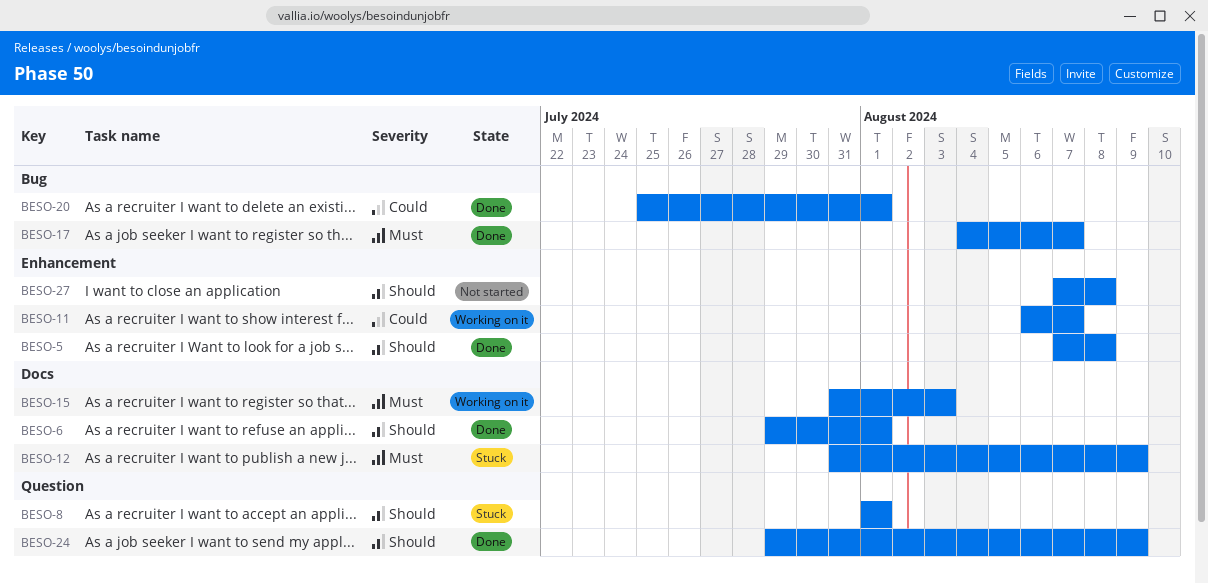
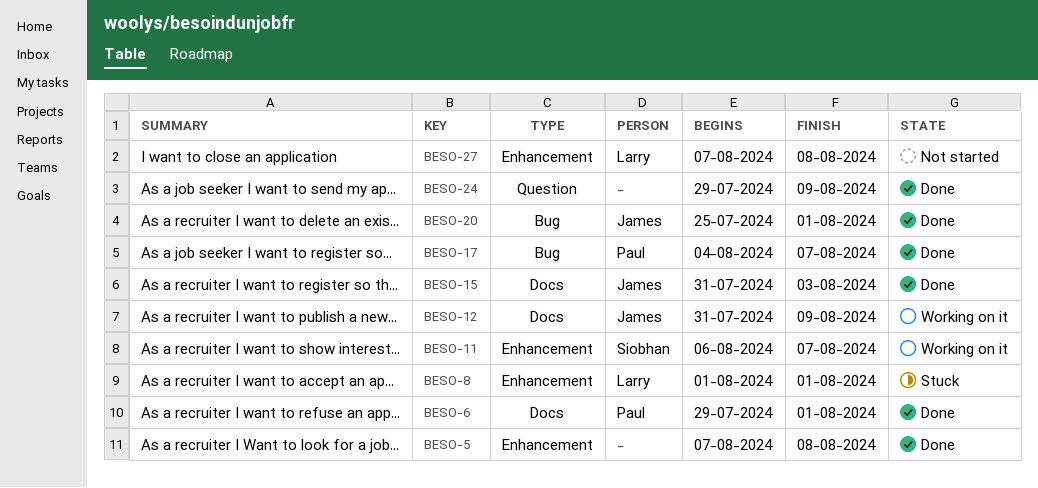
BESO-8, label: Question -> Enhancement
BESO-12, status: Stuck -> Working on it
BESO-15, status: Working on it -> Done

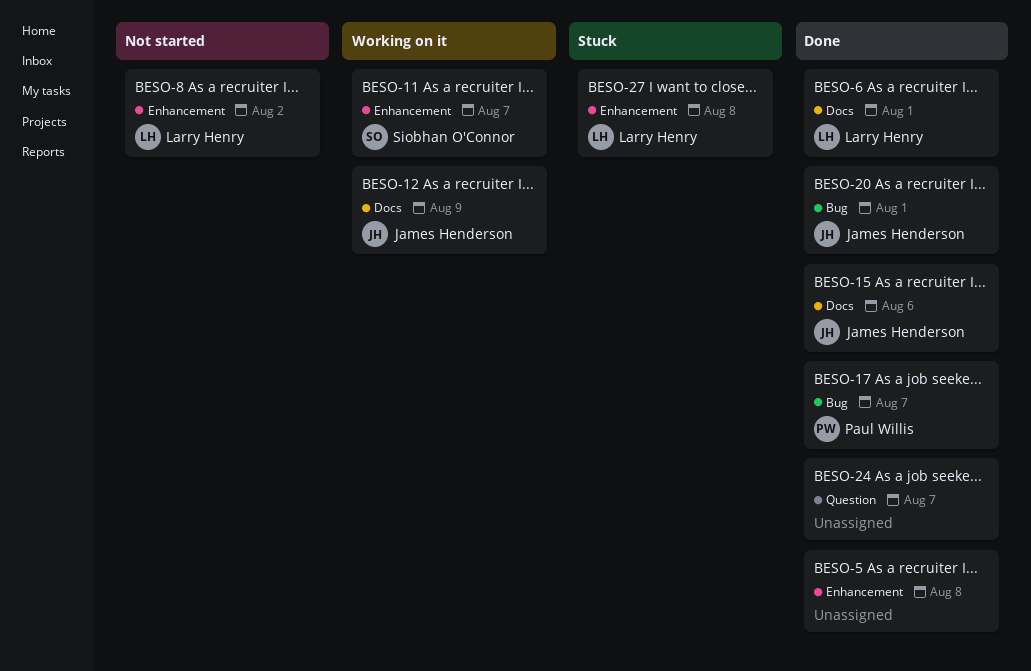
BESO-6, owner: Paul Willis -> Larry Henry
BESO-8, status: Stuck -> Not started
BESO-8, due: Aug 1 -> Aug 2
BESO-15, due: Aug 3 -> Aug 6
BESO-24, due: Aug 9 -> Aug 7
BESO-27, status: Not started -> Stuck

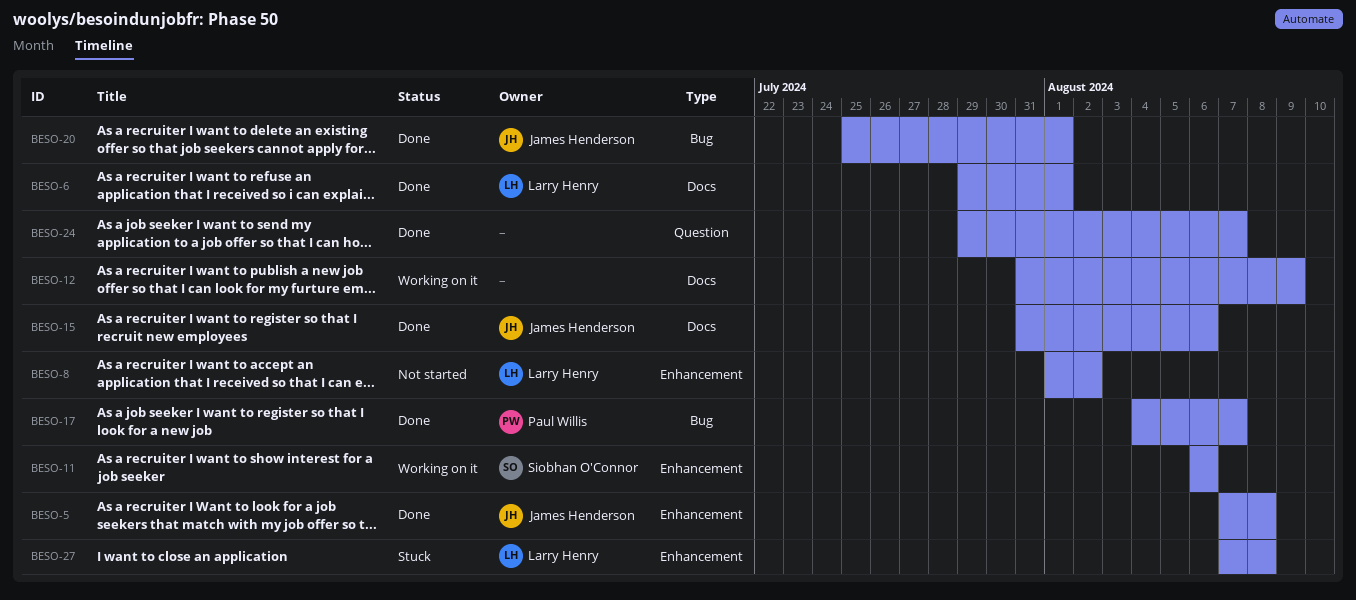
BESO-5, owner: none -> James Henderson
BESO-11, due: Aug 7 -> Aug 6
BESO-12, owner: James Henderson -> none

